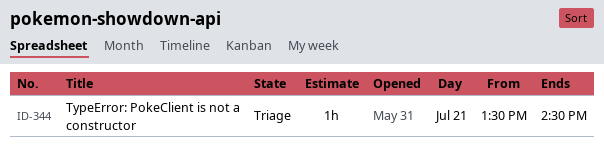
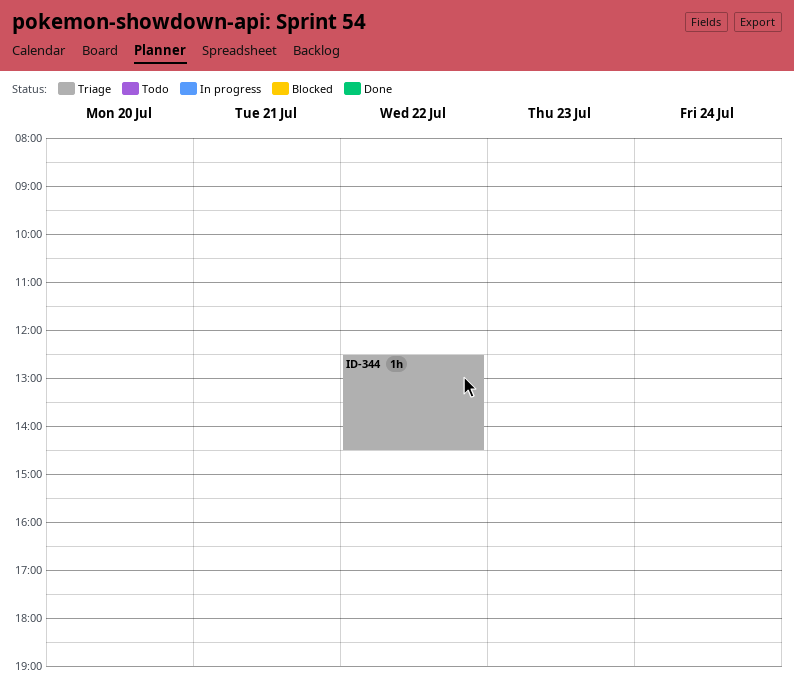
ID-344, day: Jul 21 -> Jul 22
ID-344, begins: 13:30 -> 12:30

